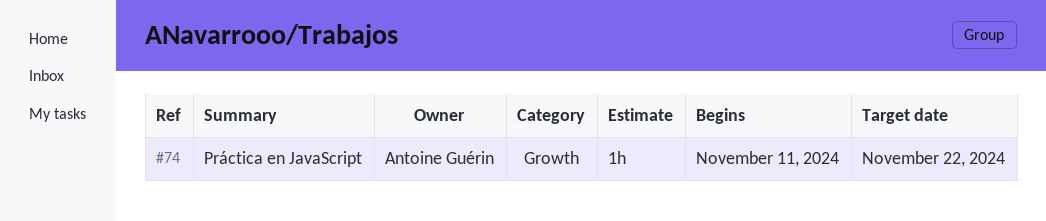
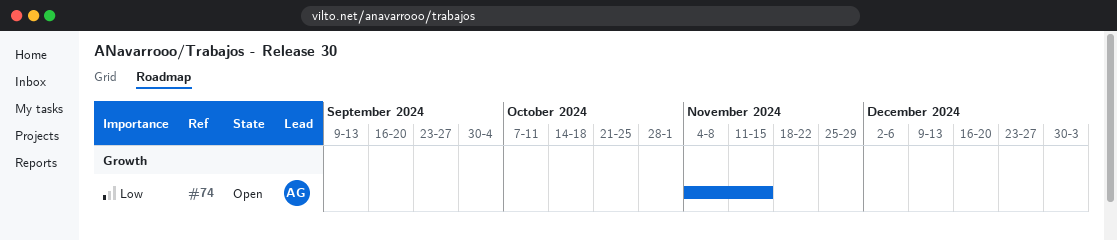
#74, start: Nov 11 -> Nov 4
#74, due: Nov 22 -> Nov 15

